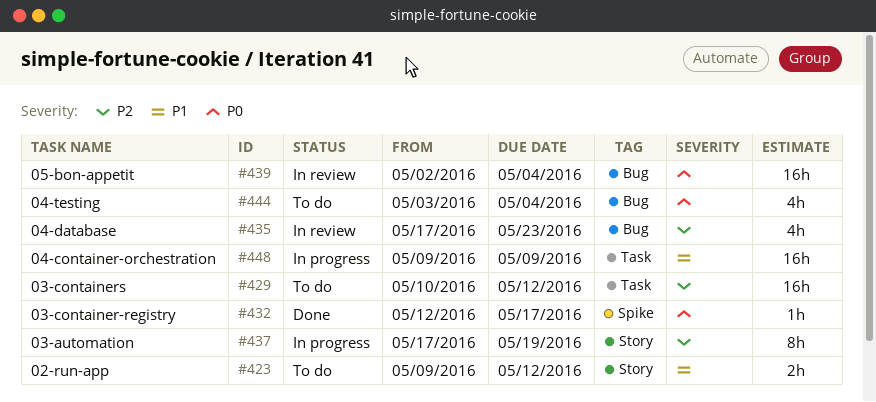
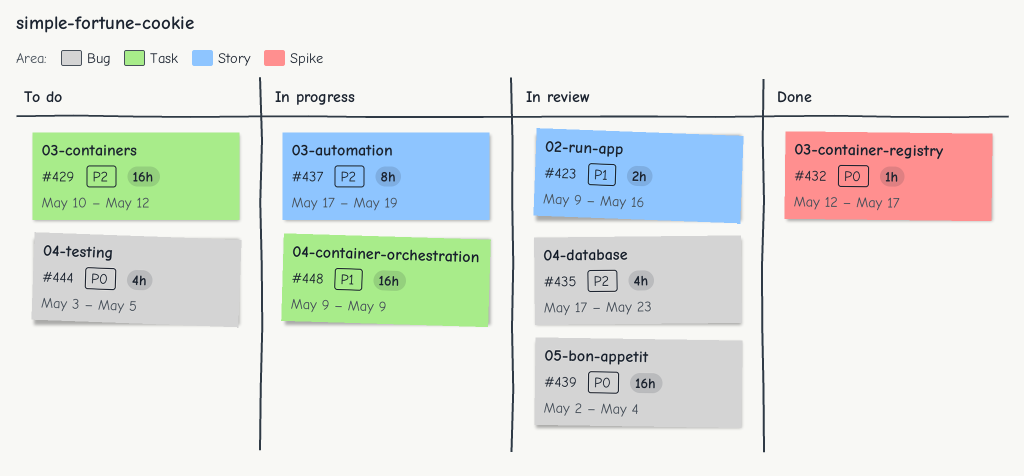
#423, status: To do -> In review
#423, due: May 12 -> May 16
#444, due: May 4 -> May 5

